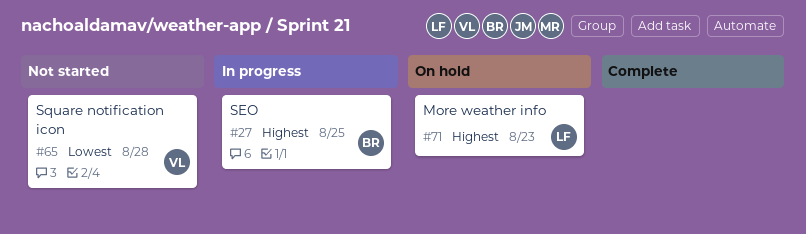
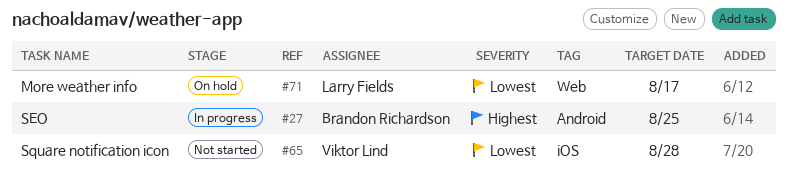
#71, priority: Highest -> Lowest
#71, due: Aug 23 -> Aug 17

